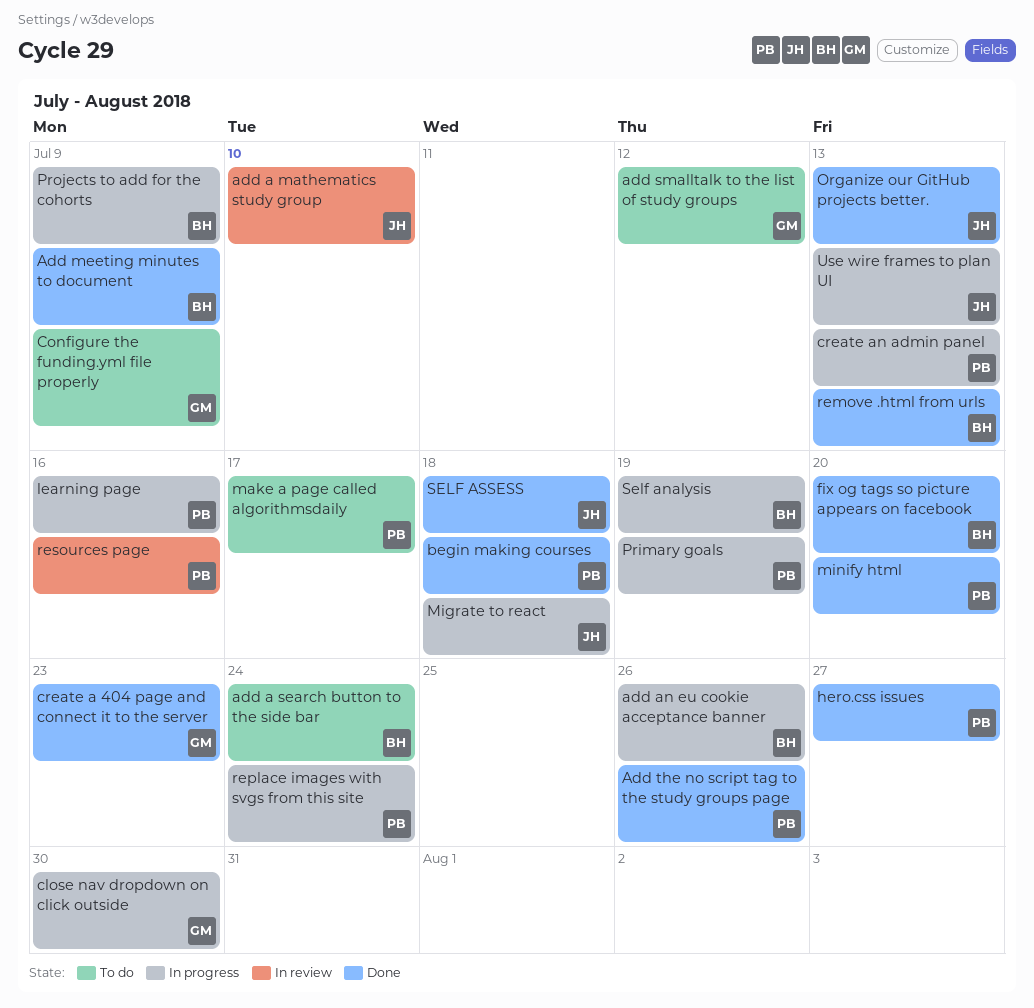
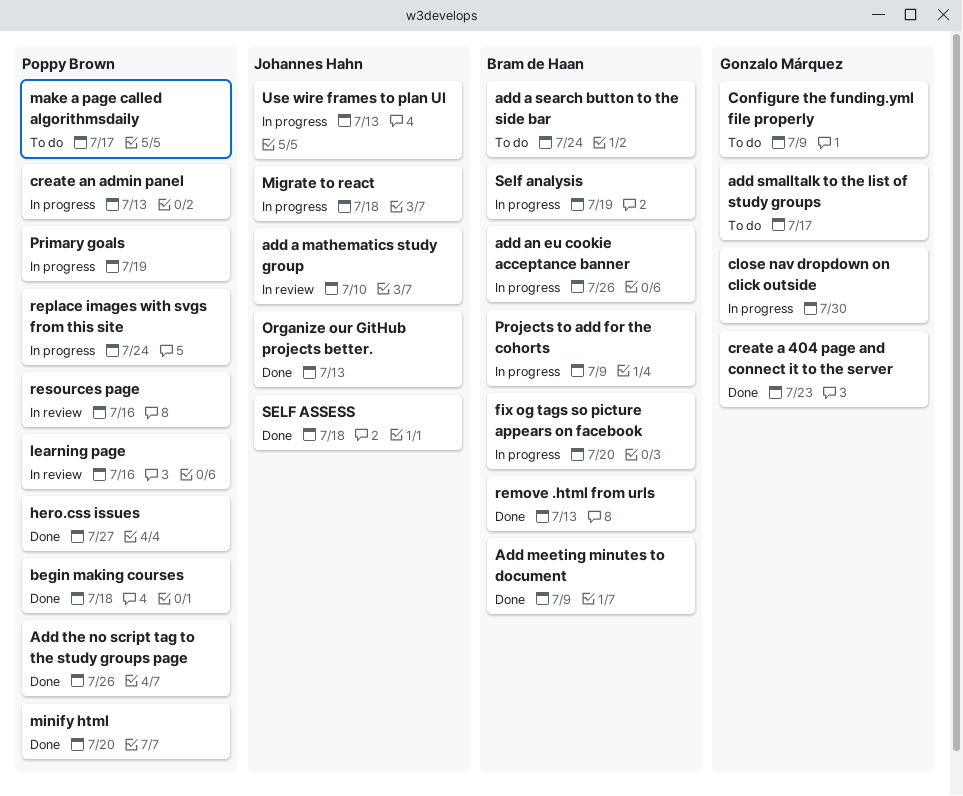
add smalltalk to the list of study groups, due: Jul 12 -> Jul 17
fix og tags so picture appears on facebook, status: Done -> In progress
learning page, status: In progress -> In review

